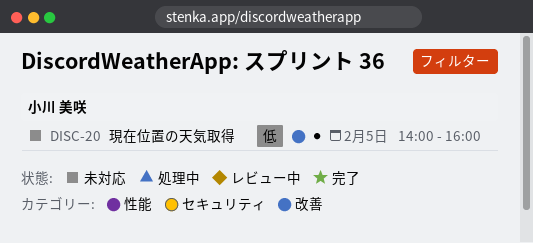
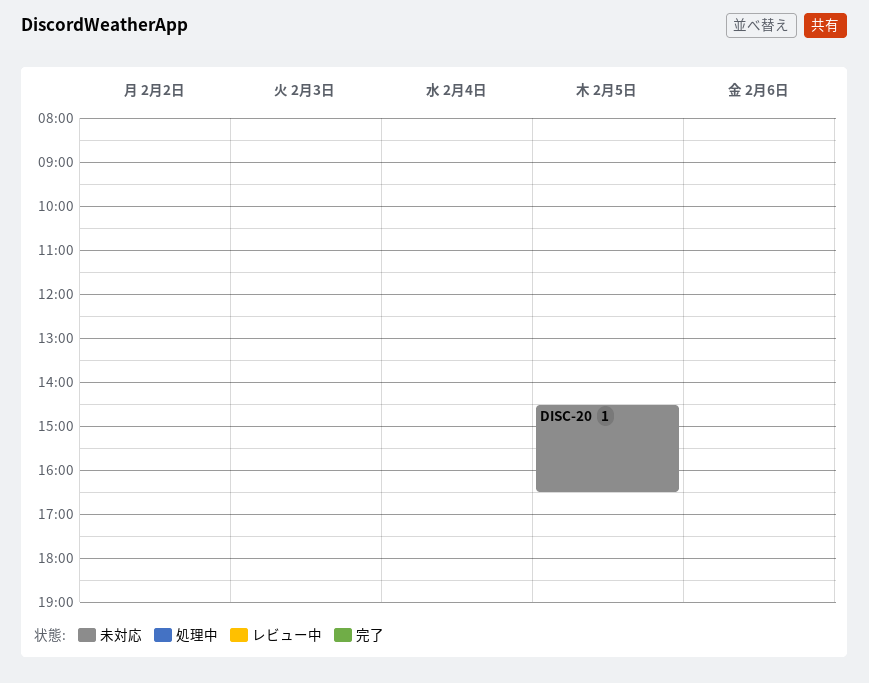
DISC-20, begins: 14:00 -> 14:30
DISC-20, ends: 16:00 -> 16:30

